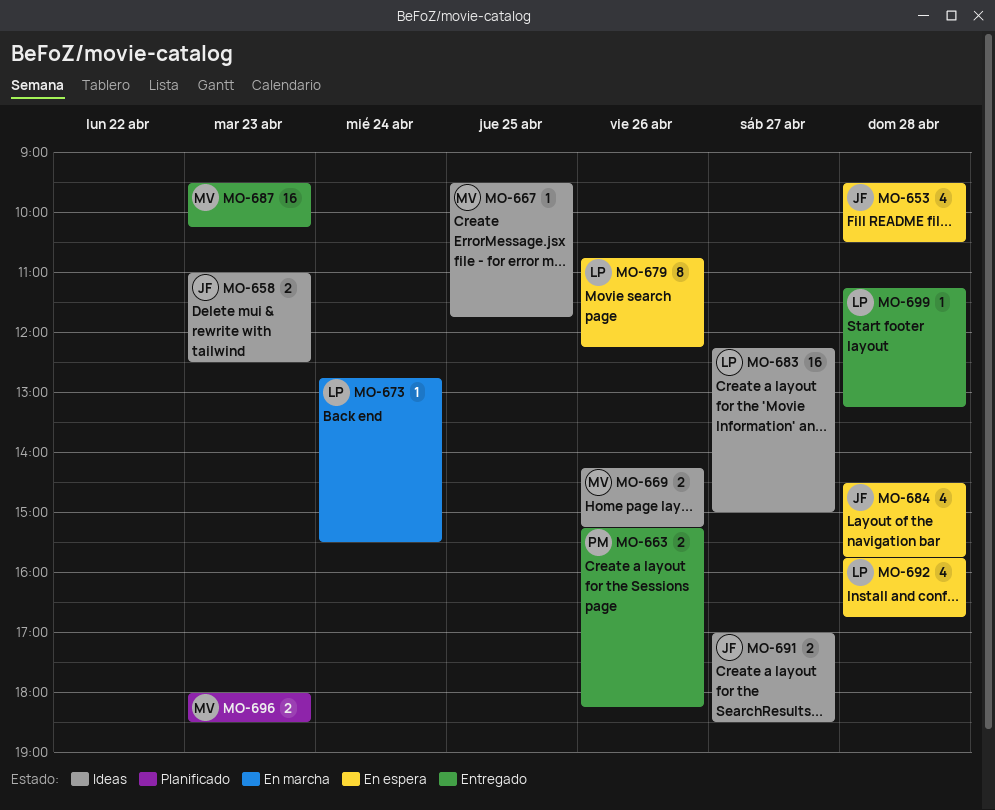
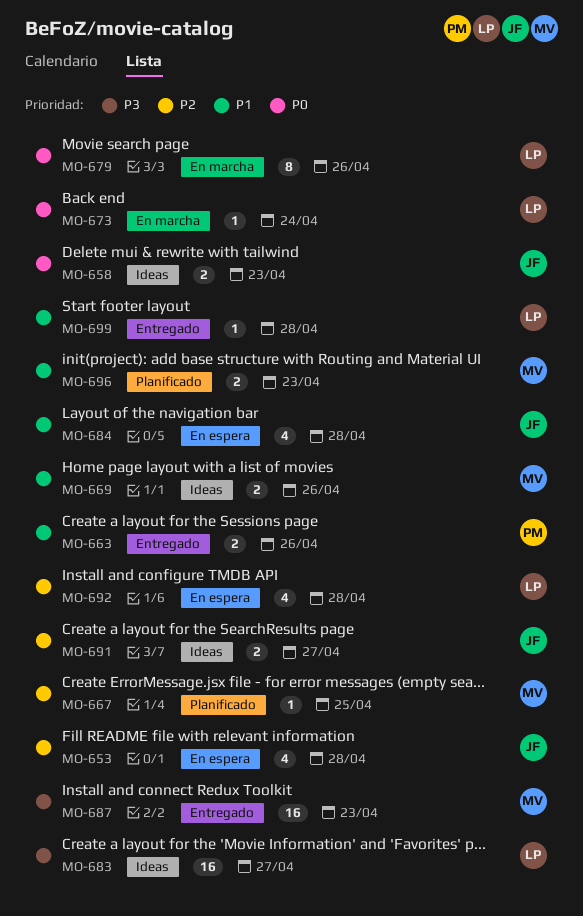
MO-667, status: Ideas -> Planificado
MO-679, status: En espera -> En marcha

